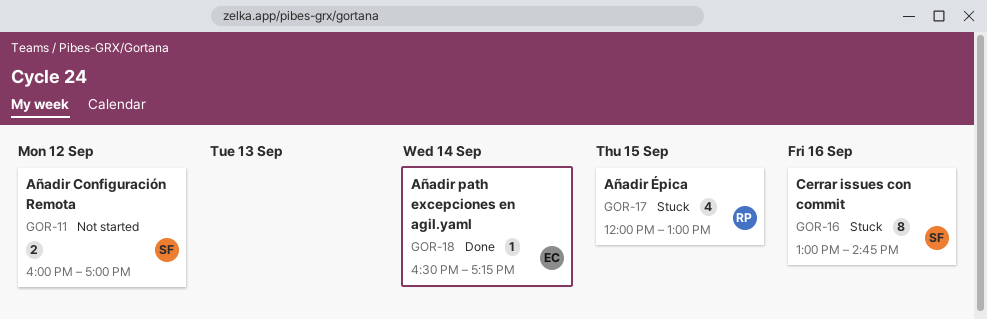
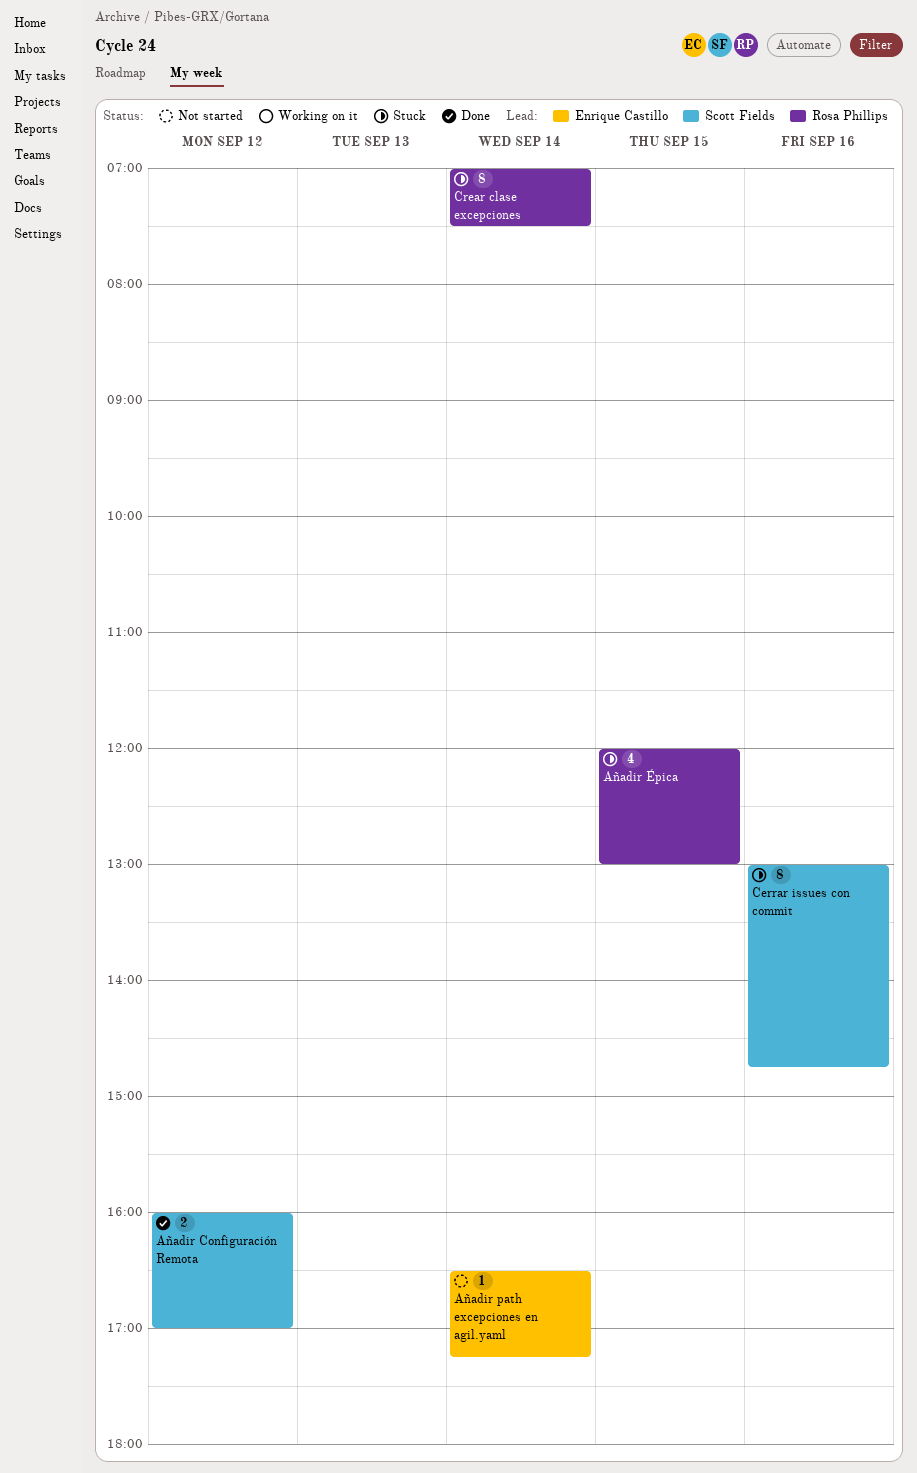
Añadir Configuración Remota, status: Not started -> Done
Añadir path excepciones en agil.yaml, status: Done -> Not started
Crear clase excepciones: none -> present

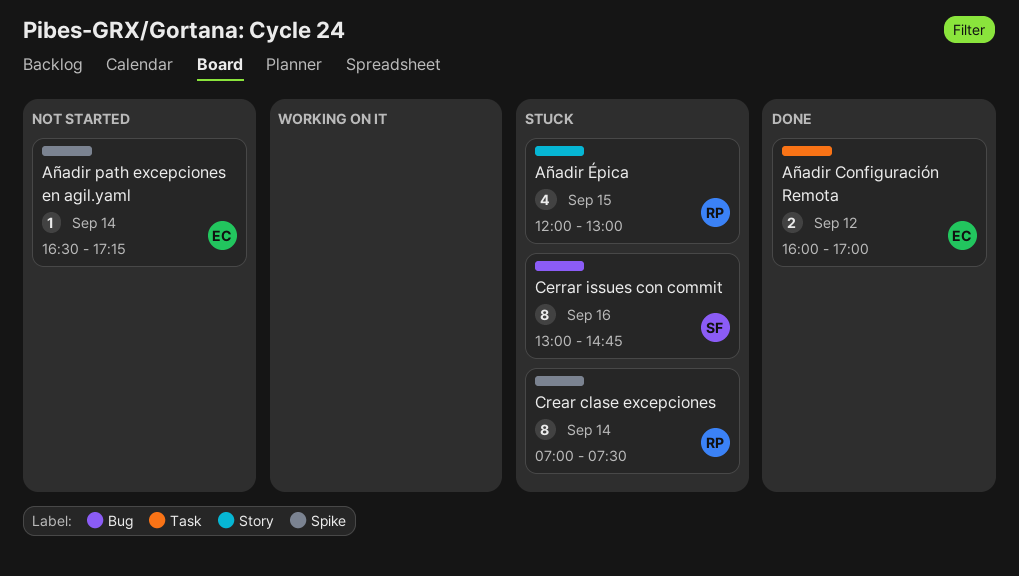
Añadir Configuración Remota, owner: Scott Fields -> Enrique Castillo

